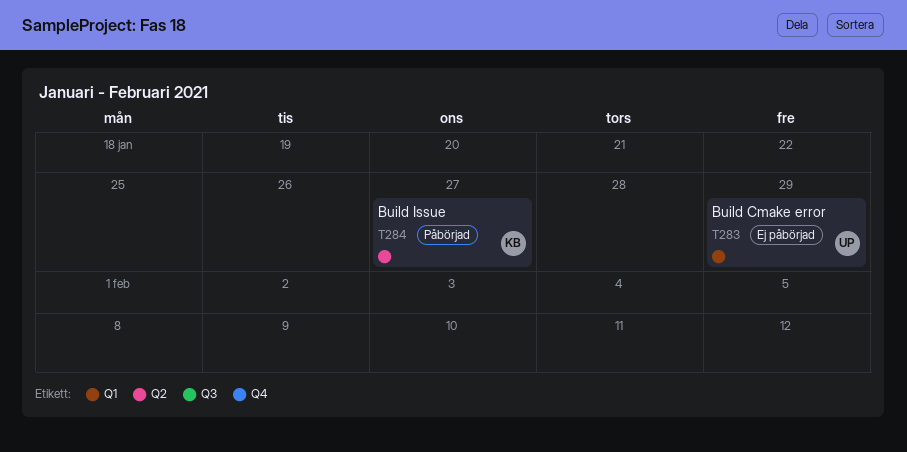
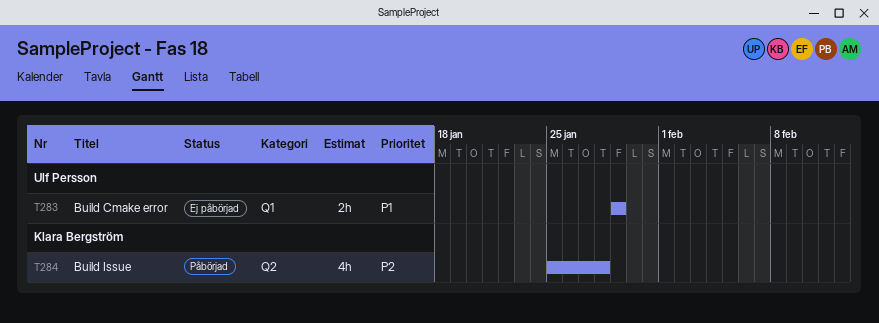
T284, due: Jan 27 -> Jan 28

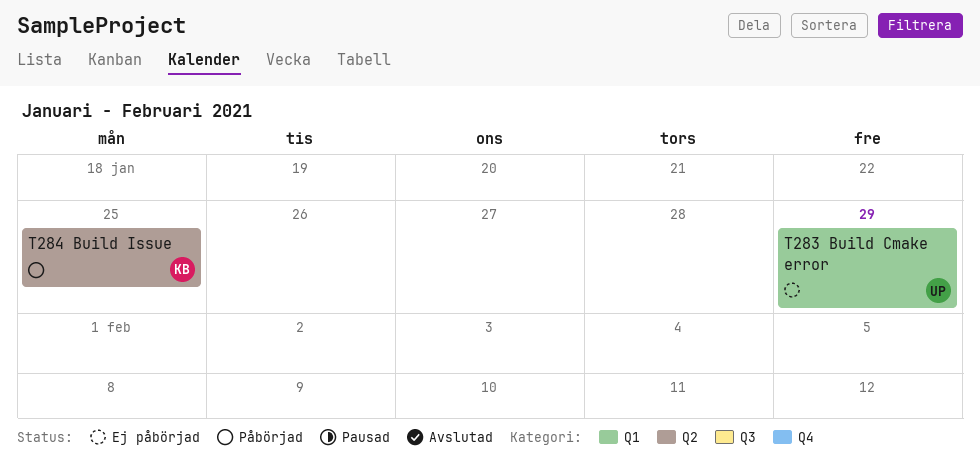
T284, due: Jan 28 -> Jan 25

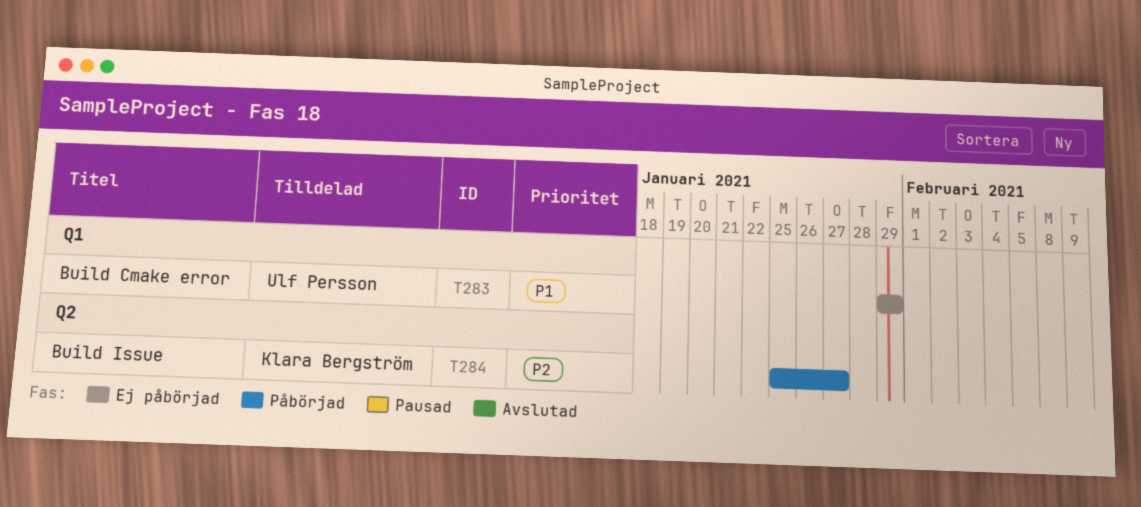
T284, due: Jan 25 -> Jan 27

